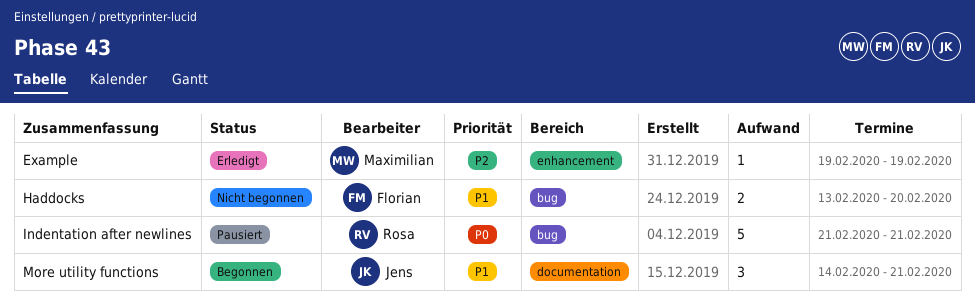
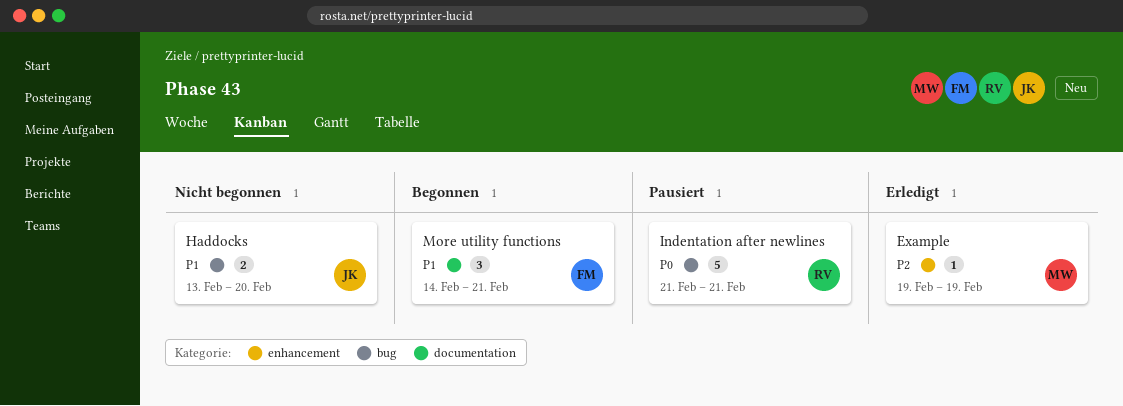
Haddocks, owner: Florian -> Jens
More utility functions, owner: Jens -> Florian

